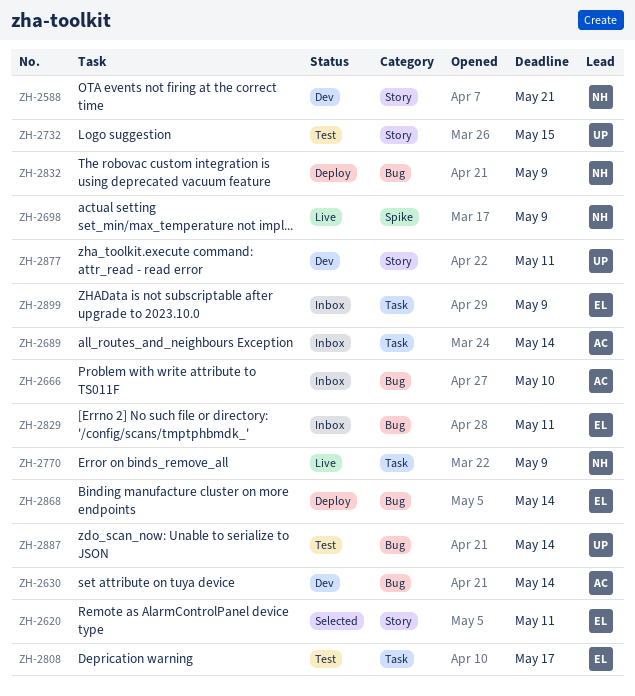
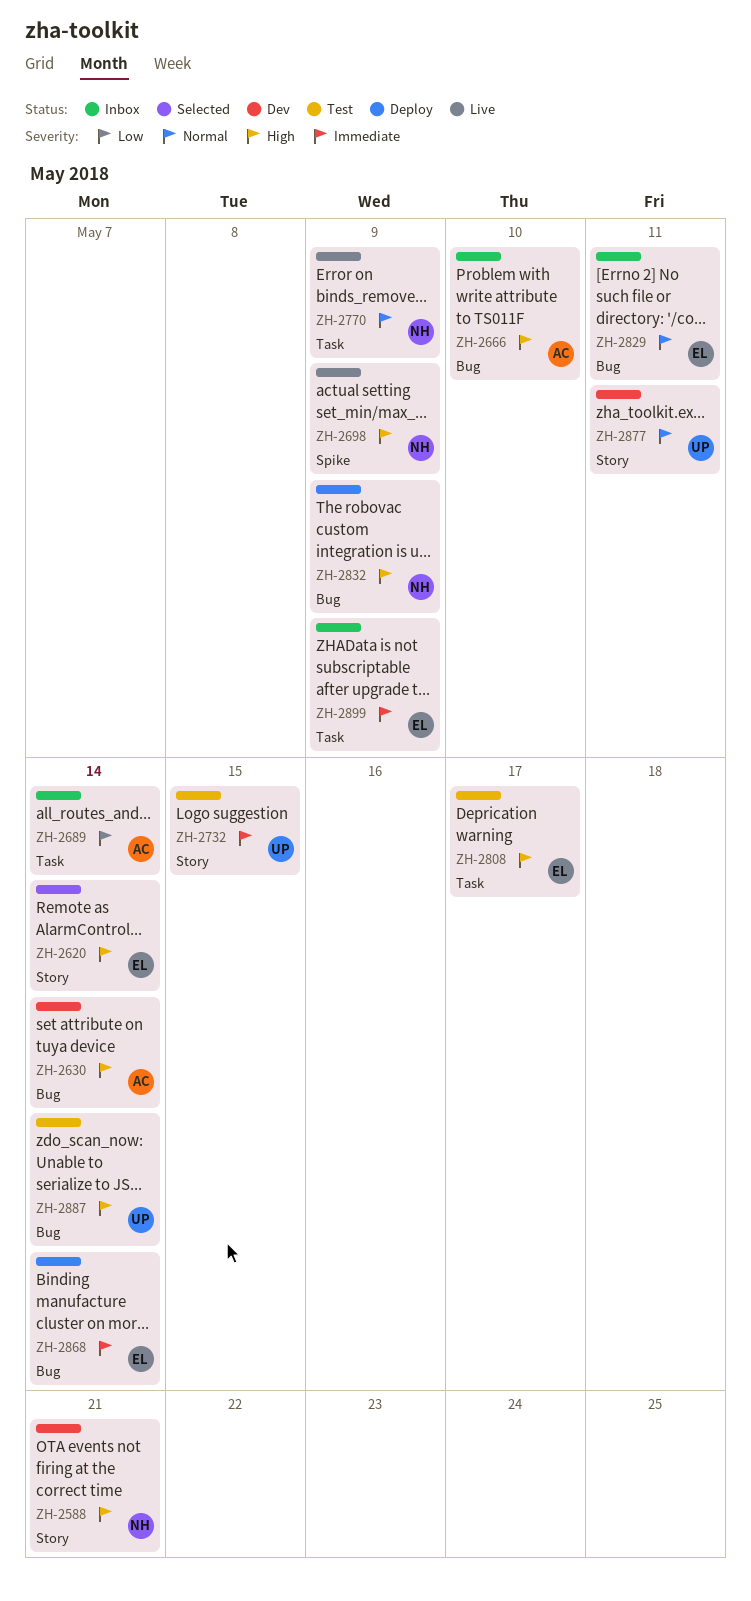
ZH-2620, due: May 11 -> May 14

